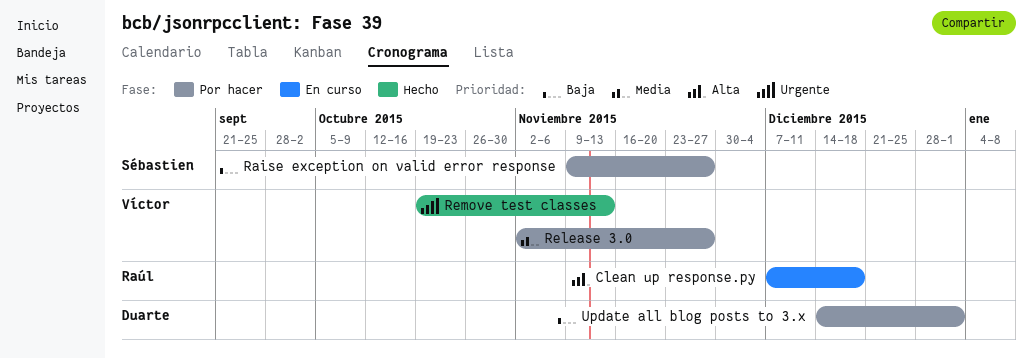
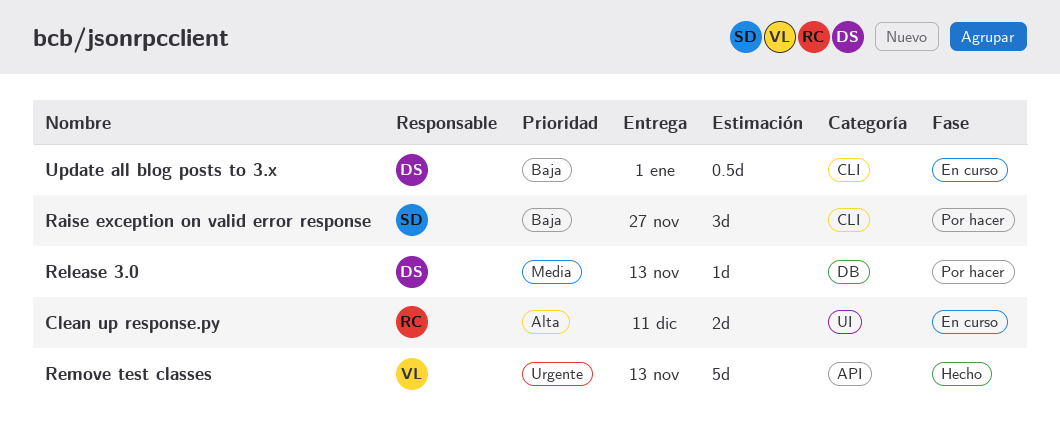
Clean up response.py, due: Dec 18 -> Dec 11
Release 3.0, owner: Víctor -> Duarte
Release 3.0, due: Nov 27 -> Nov 13
Update all blog posts to 3.x, status: Por hacer -> En curso

